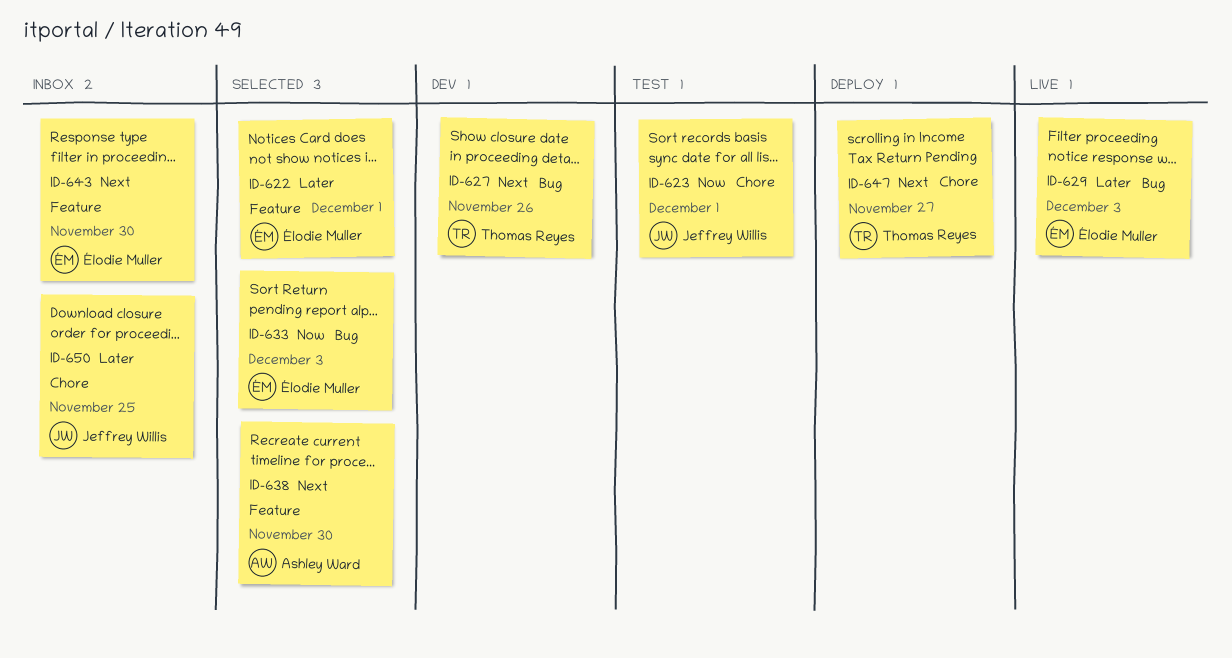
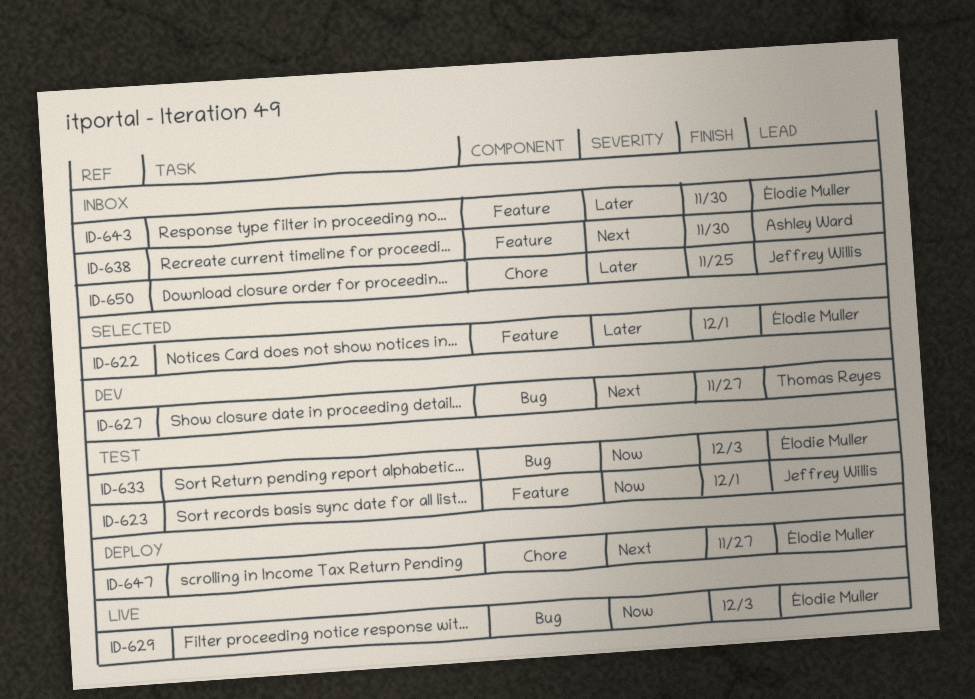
ID-623, label: Chore -> Feature
ID-627, due: Nov 26 -> Nov 27
ID-629, priority: Later -> Now
ID-633, status: Selected -> Test
ID-638, status: Selected -> Inbox
ID-643, priority: Next -> Later
ID-647, owner: Thomas Reyes -> Élodie Muller

